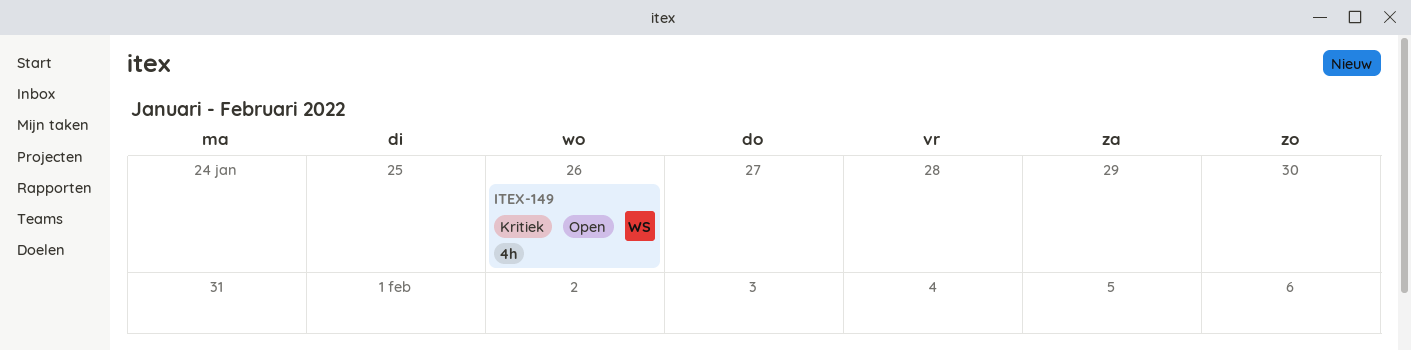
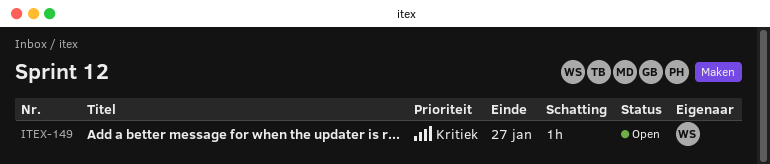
ITEX-149, estimate: 4h -> 1h
ITEX-149, due: Jan 26 -> Jan 27

